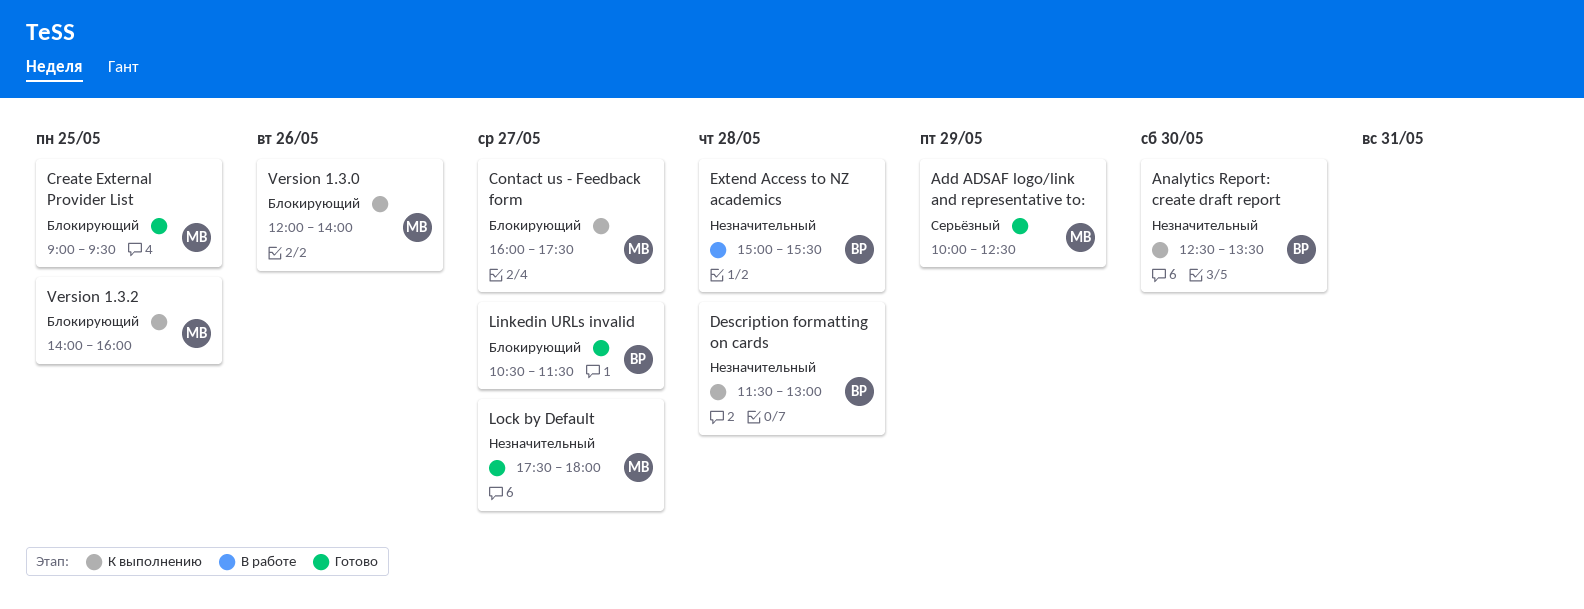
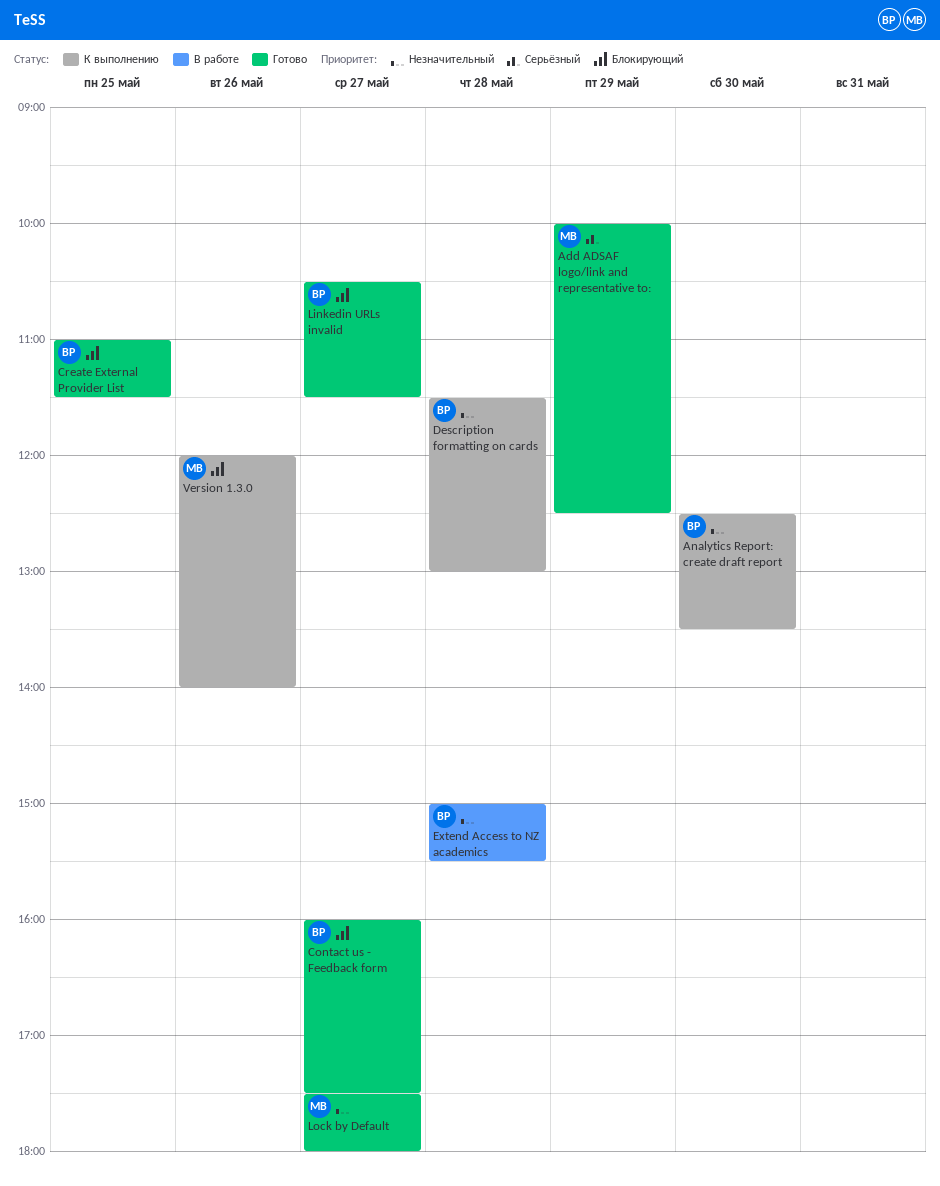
Contact us - Feedback form, status: К выполнению -> Готово
Contact us - Feedback form, owner: МВ -> ВР
Create External Provider List, owner: МВ -> ВР
Create External Provider List, begins: 09:00 -> 11:00
Create External Provider List, ends: 09:30 -> 11:30
Version 1.3.2: present -> none

